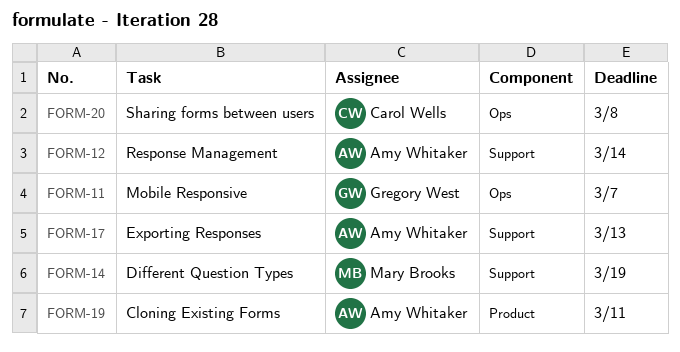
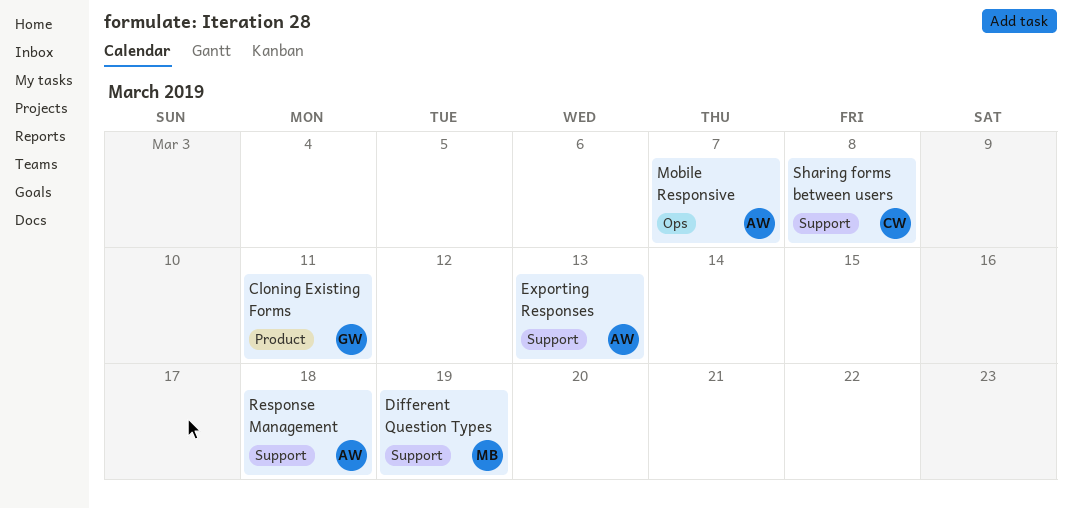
Cloning Existing Forms, owner: Amy Whitaker -> Gregory West
Mobile Responsive, owner: Gregory West -> Amy Whitaker
Response Management, due: Mar 14 -> Mar 18
Sharing forms between users, label: Ops -> Support

